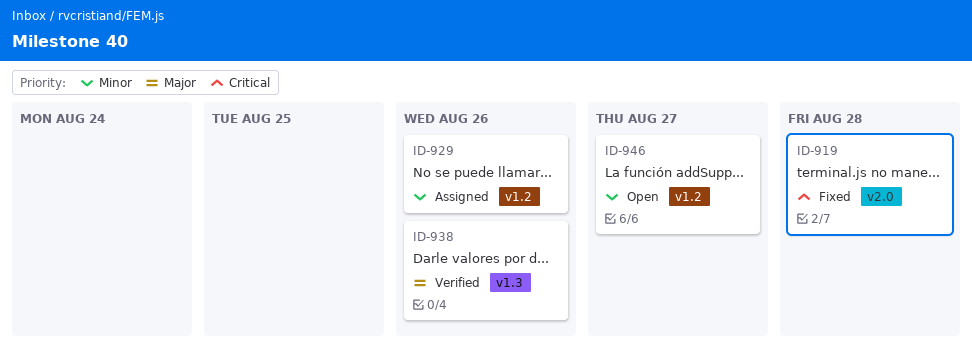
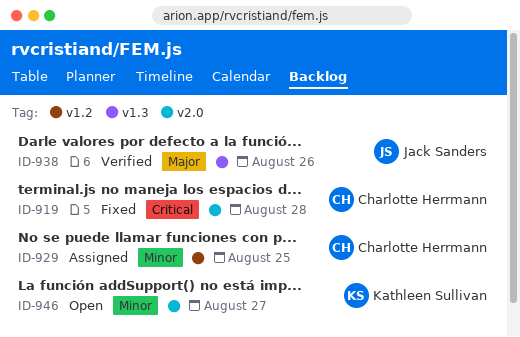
ID-929, due: Aug 26 -> Aug 25
ID-946, label: v1.2 -> v2.0

